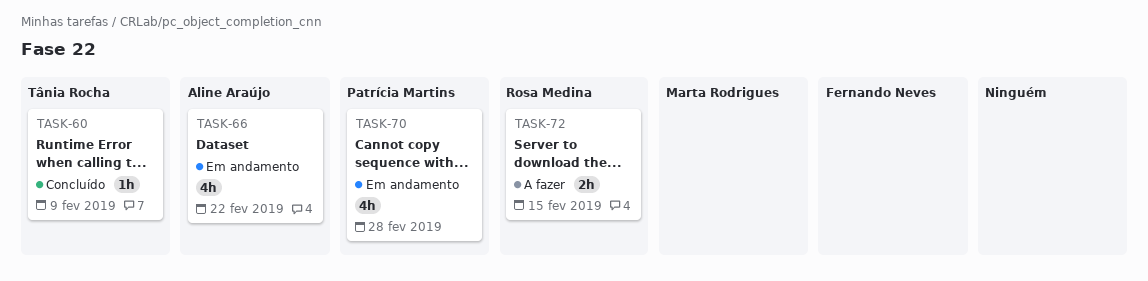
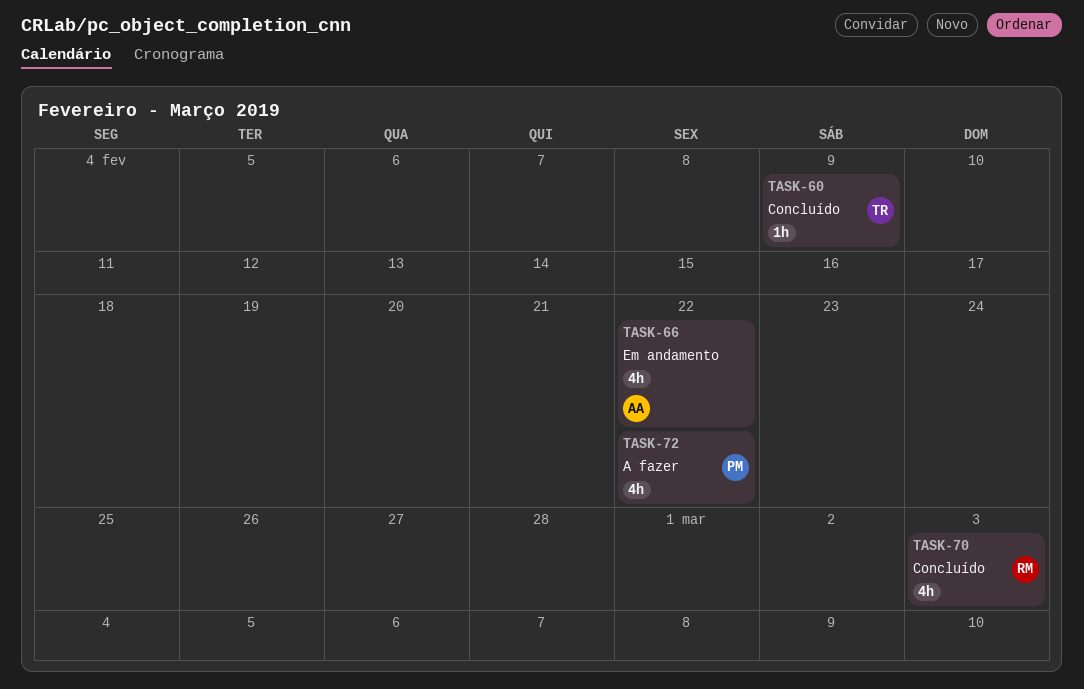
TASK-70, status: Em andamento -> Concluído
TASK-70, owner: Patrícia Martins -> Rosa Medina
TASK-70, due: Feb 28 -> Mar 3
TASK-72, owner: Rosa Medina -> Patrícia Martins
TASK-72, estimate: 2h -> 4h
TASK-72, due: Feb 15 -> Feb 22

